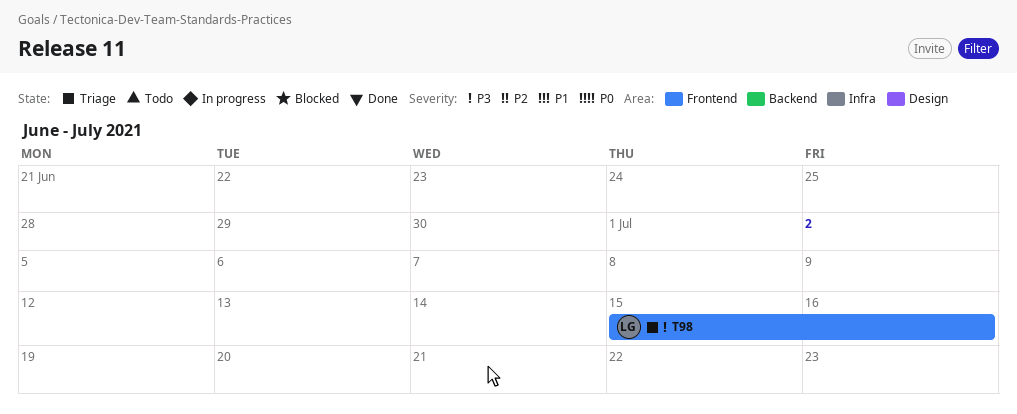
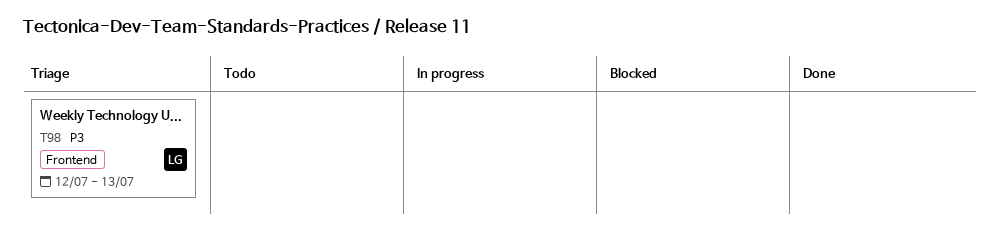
T98, start: Jul 15 -> Jul 12
T98, due: Jul 16 -> Jul 13

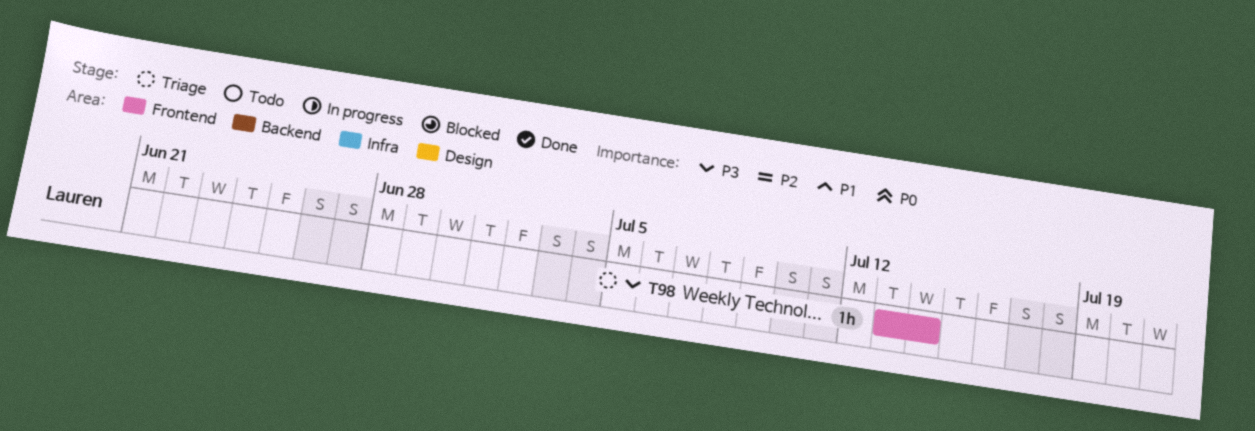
T98, start: Jul 12 -> Jul 13
T98, due: Jul 13 -> Jul 14

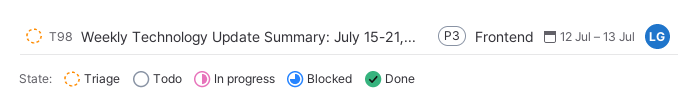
T98, start: Jul 13 -> Jul 12
T98, due: Jul 14 -> Jul 13

